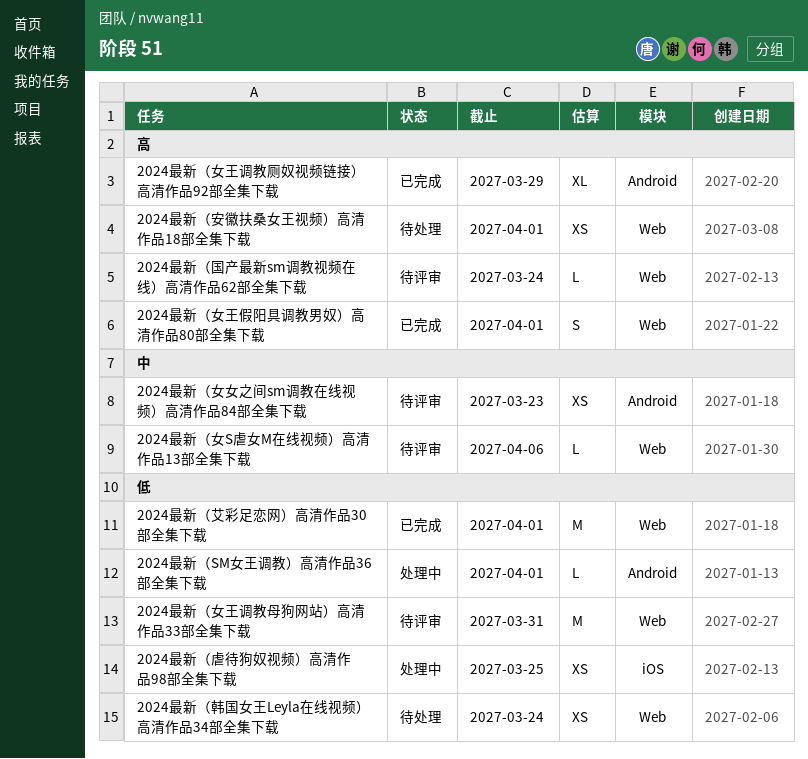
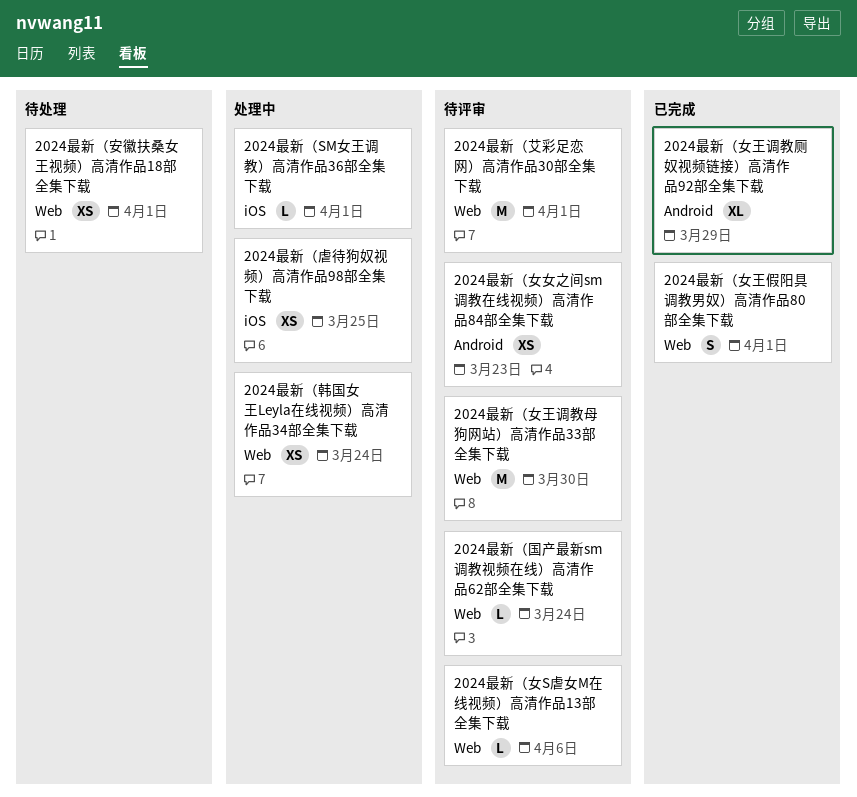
2024最新（SM女王调教）高清作品36部全集下载, label: Android -> iOS
2024最新（女王调教母狗网站）高清作品33部全集下载, due: Mar 31 -> Mar 30
2024最新（艾彩足恋网）高清作品30部全集下载, status: 已完成 -> 待评审
2024最新（韩国女王Leyla在线视频）高清作品34部全集下载, status: 待处理 -> 处理中

